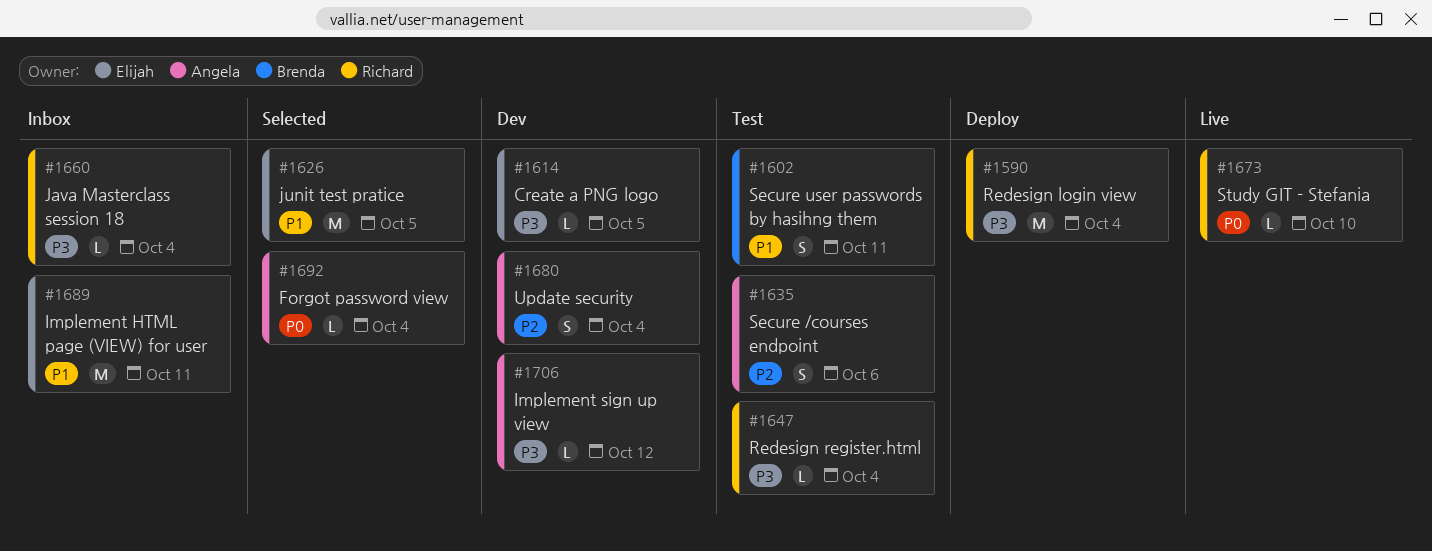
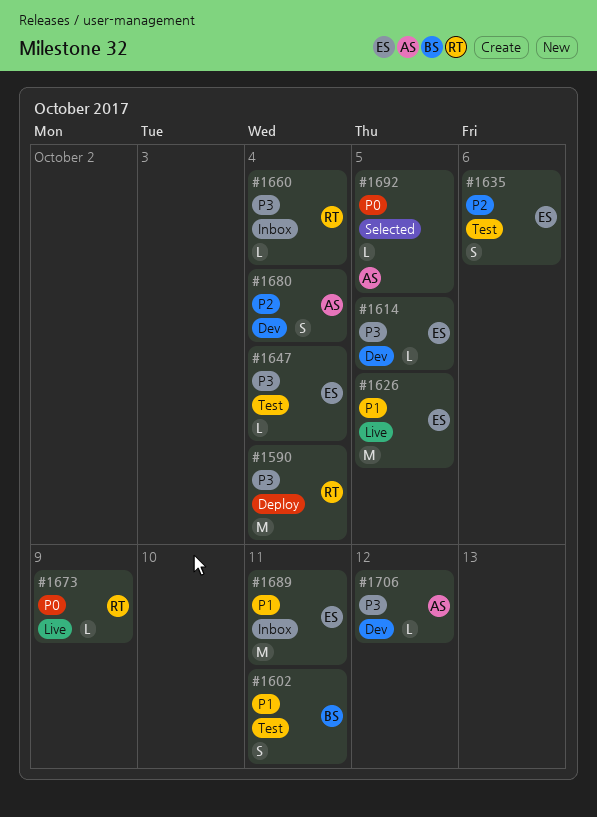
#1626, status: Selected -> Live
#1635, owner: Angela -> Elijah
#1647, owner: Richard -> Elijah
#1673, due: Oct 10 -> Oct 9
#1692, due: Oct 4 -> Oct 5

